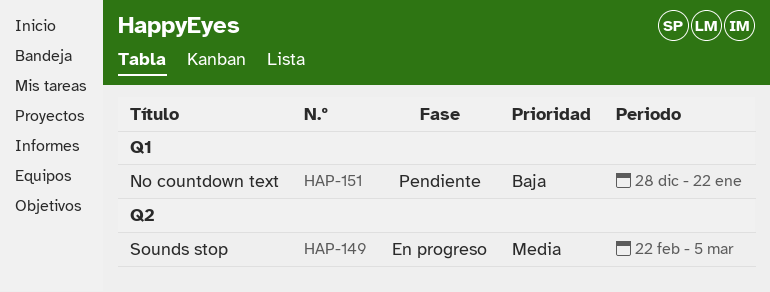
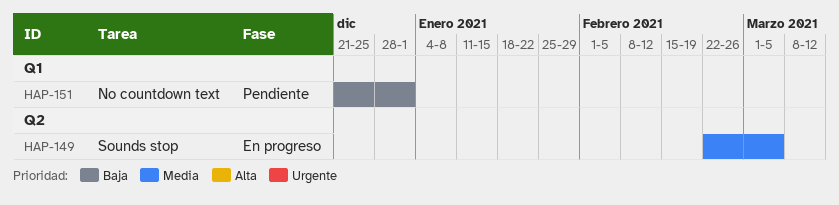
HAP-151, start: Dec 28 -> Dec 21
HAP-151, due: Jan 22 -> Jan 1

